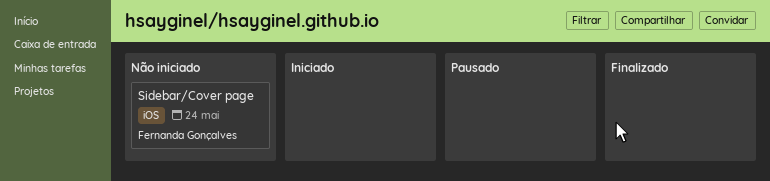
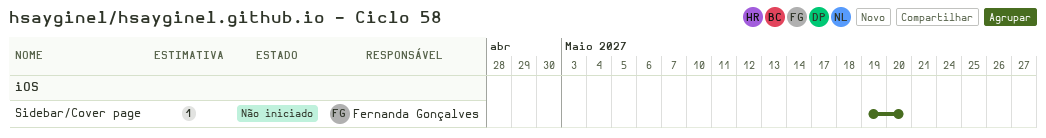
Sidebar/Cover page, due: May 24 -> May 20

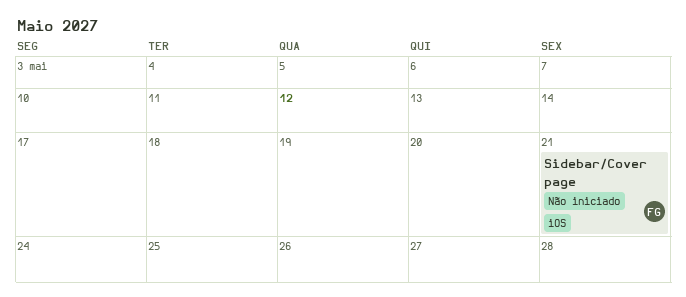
Sidebar/Cover page, due: May 20 -> May 21

